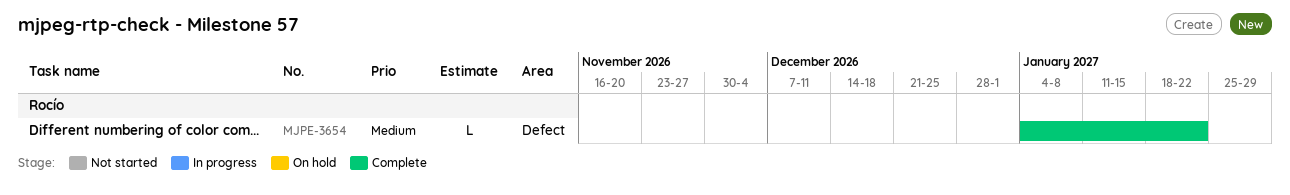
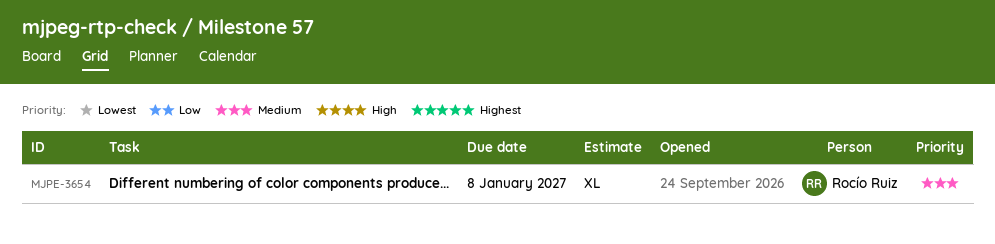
MJPE-3654, estimate: L -> XL
MJPE-3654, due: Jan 22 -> Jan 8

